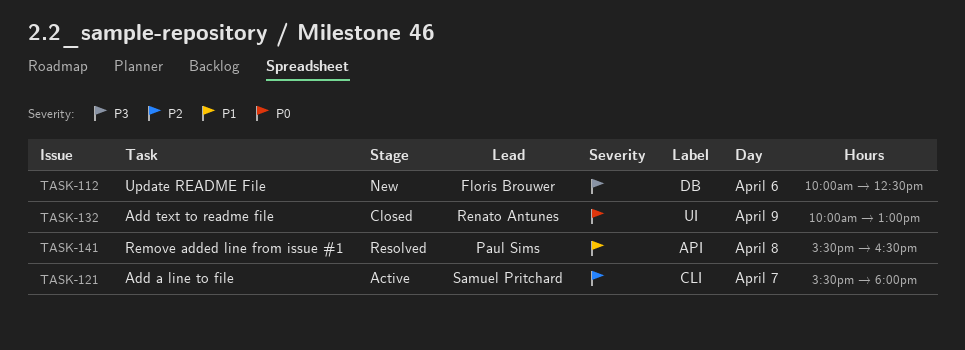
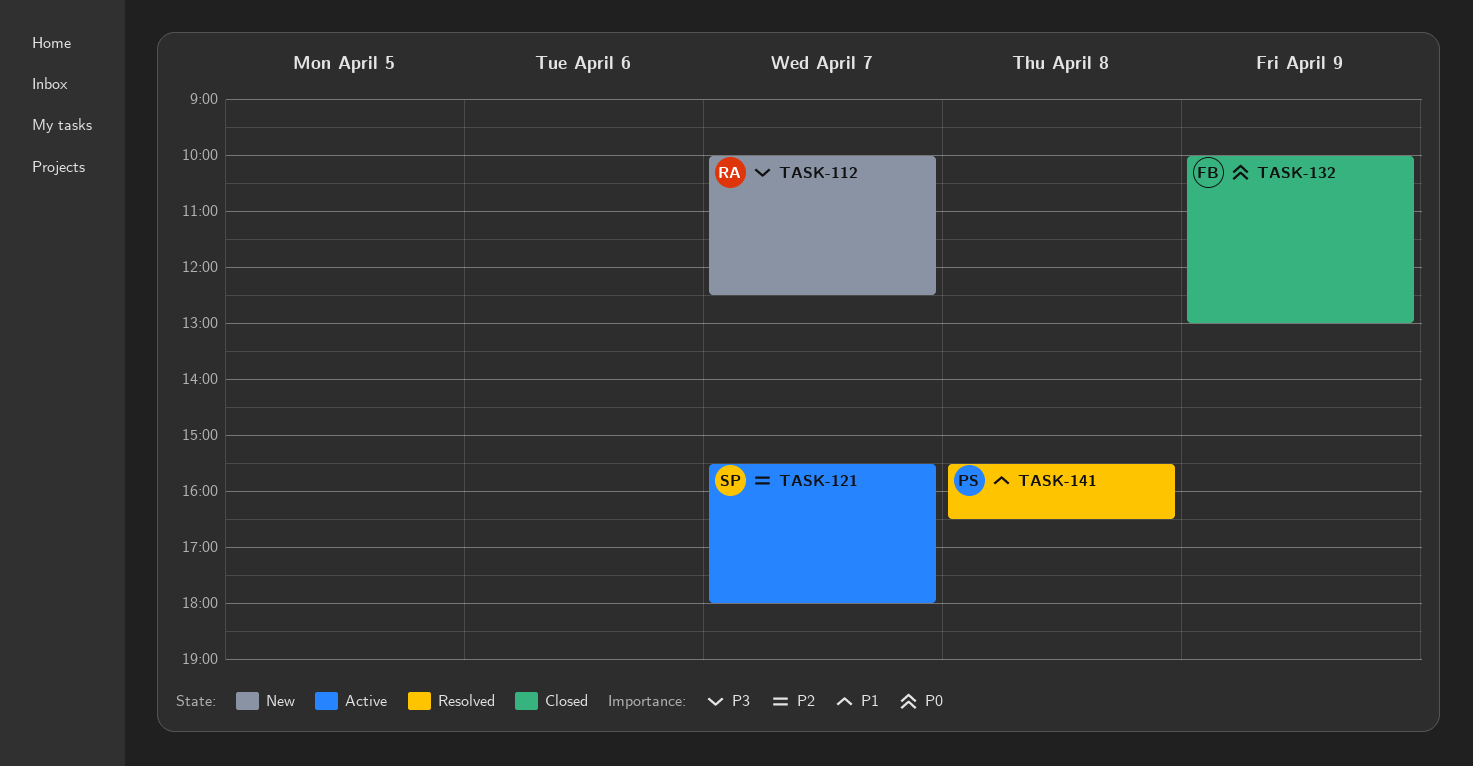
TASK-112, owner: Floris Brouwer -> Renato Antunes
TASK-112, day: Apr 6 -> Apr 7
TASK-132, owner: Renato Antunes -> Floris Brouwer

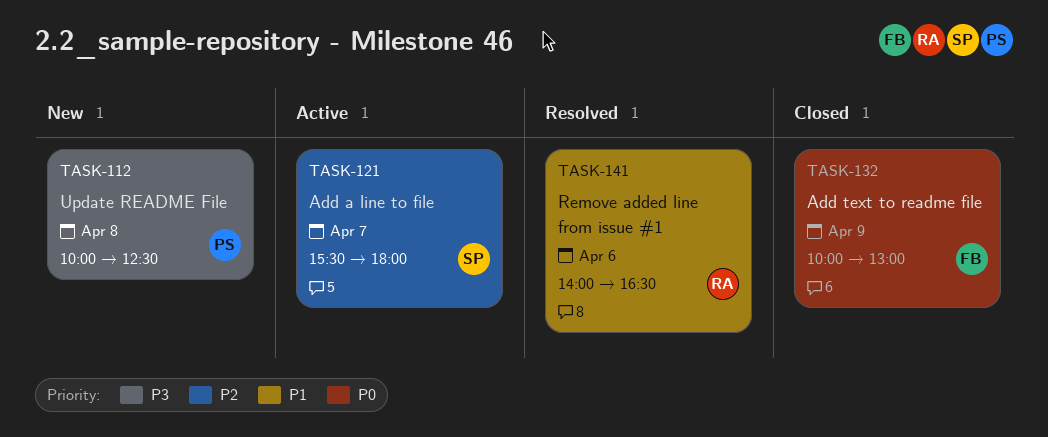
TASK-112, owner: RA -> PS
TASK-112, day: Apr 7 -> Apr 8
TASK-141, owner: PS -> RA
TASK-141, day: Apr 8 -> Apr 6
TASK-141, begins: 15:30 -> 14:00

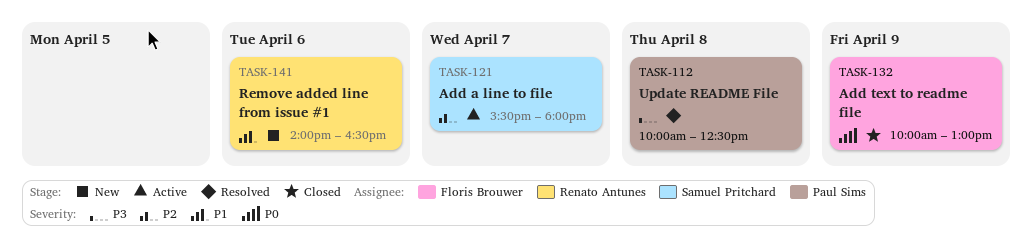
TASK-112, status: New -> Resolved
TASK-141, status: Resolved -> New

